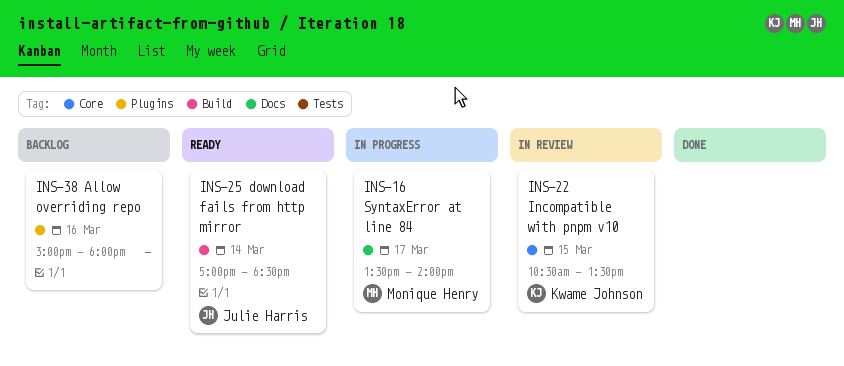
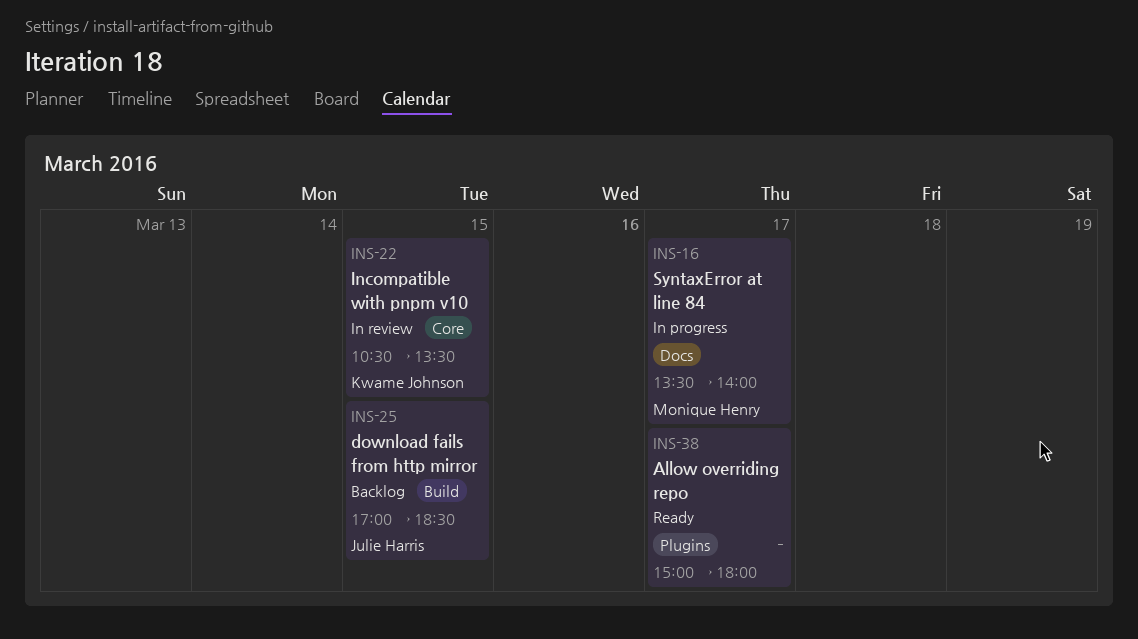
INS-25, status: Ready -> Backlog
INS-25, day: Mar 14 -> Mar 15
INS-38, status: Backlog -> Ready
INS-38, day: Mar 16 -> Mar 17

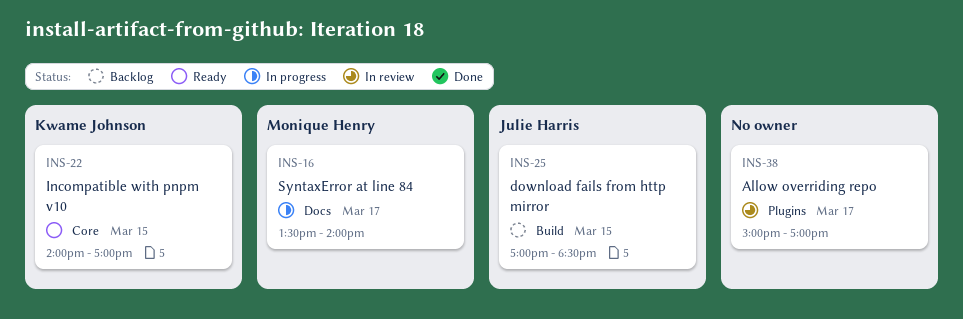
INS-22, status: In review -> Ready
INS-22, begins: 10:30 -> 14:00
INS-22, ends: 13:30 -> 17:00
INS-38, status: Ready -> In review
INS-38, ends: 18:00 -> 17:00

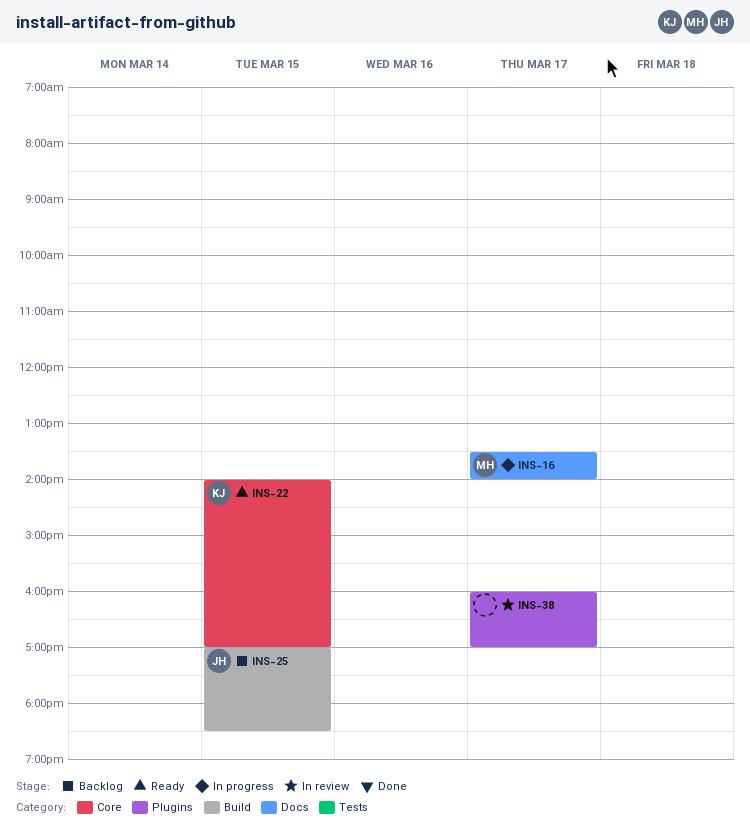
INS-38, begins: 15:00 -> 16:00

